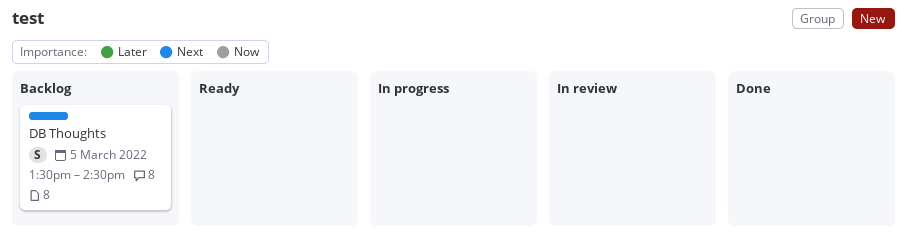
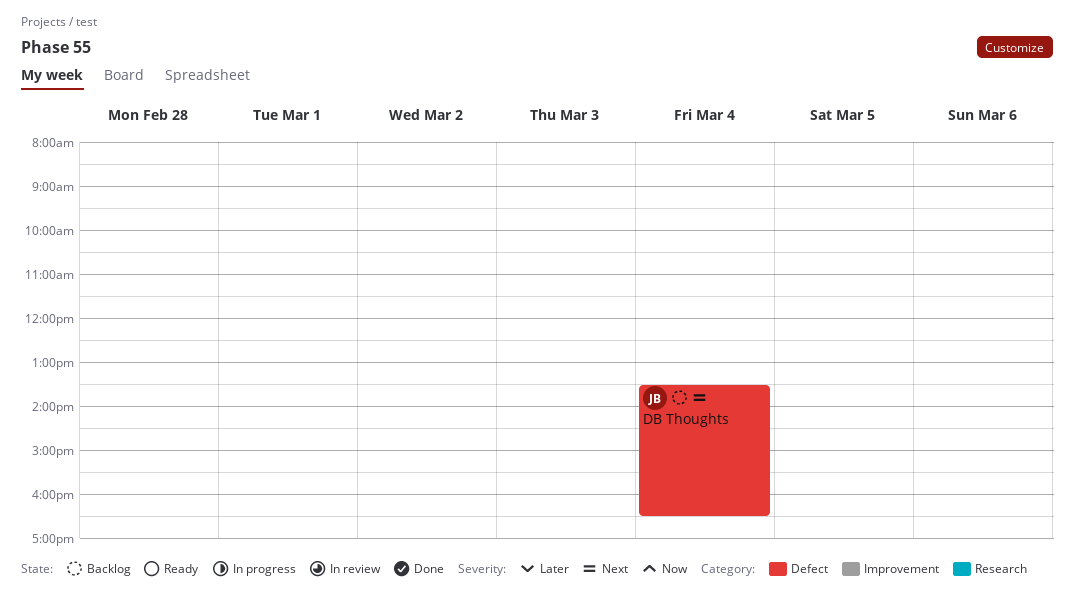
DB Thoughts, day: Mar 5 -> Mar 4
DB Thoughts, ends: 14:30 -> 16:30

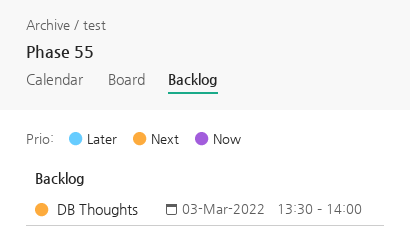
DB Thoughts, day: Mar 4 -> Mar 3
DB Thoughts, ends: 16:30 -> 14:00

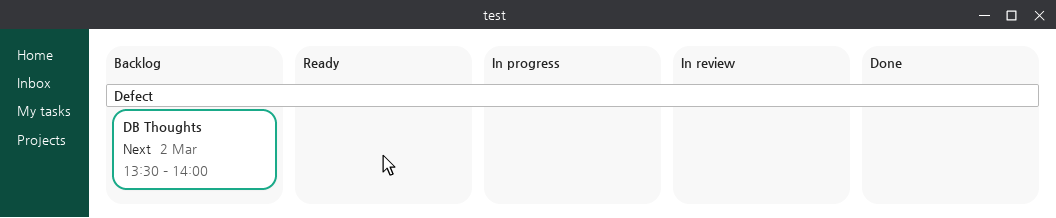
DB Thoughts, day: Mar 3 -> Mar 2

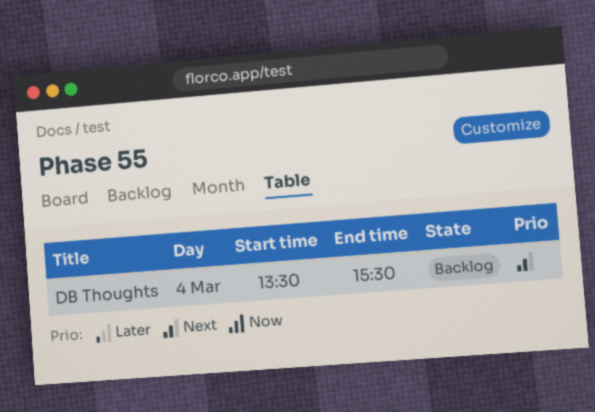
DB Thoughts, day: Mar 2 -> Mar 4
DB Thoughts, ends: 14:00 -> 15:30

